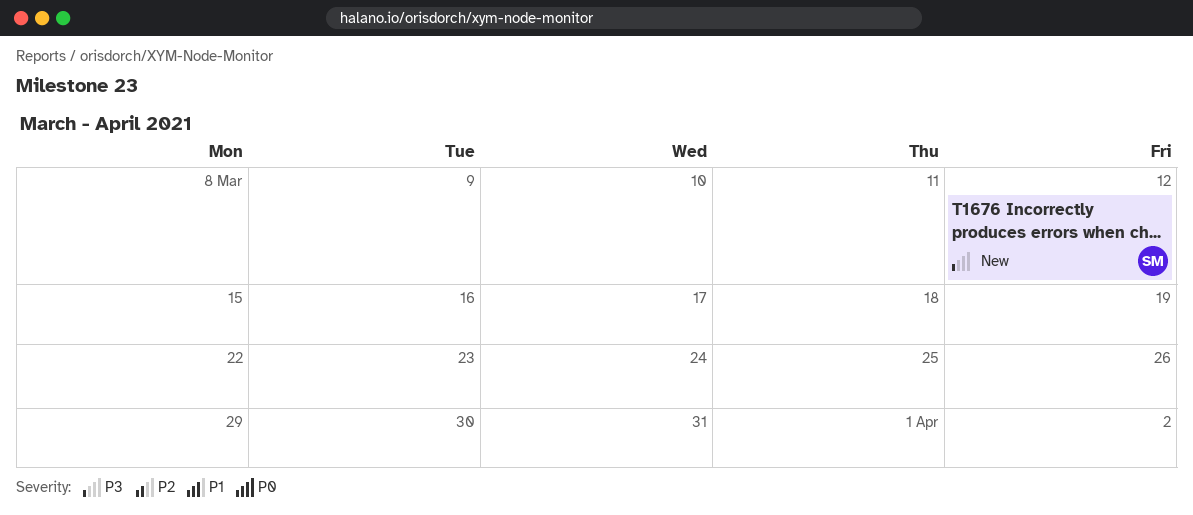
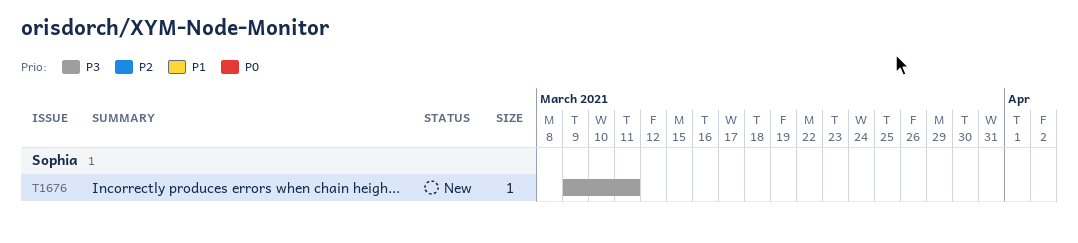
T1676, due: Mar 12 -> Mar 11

